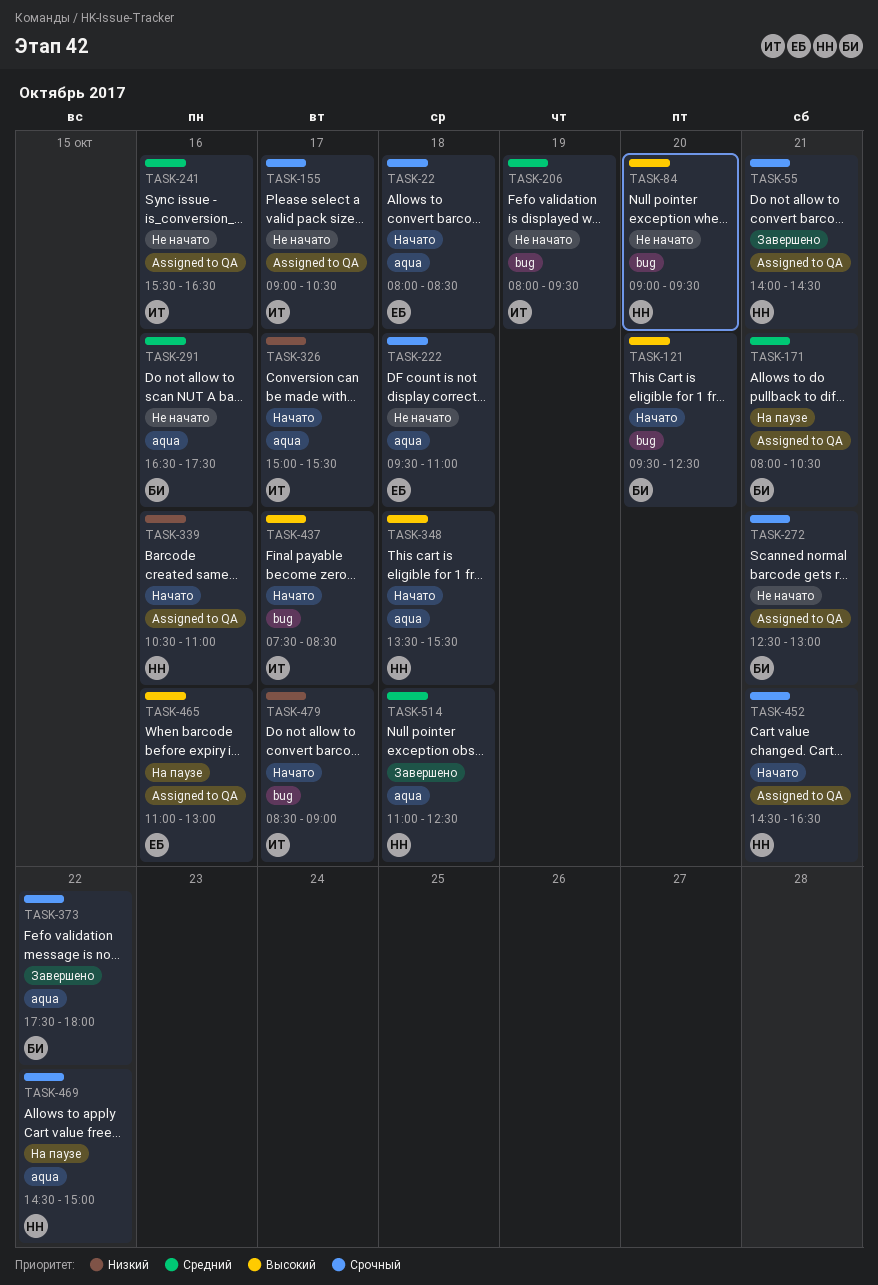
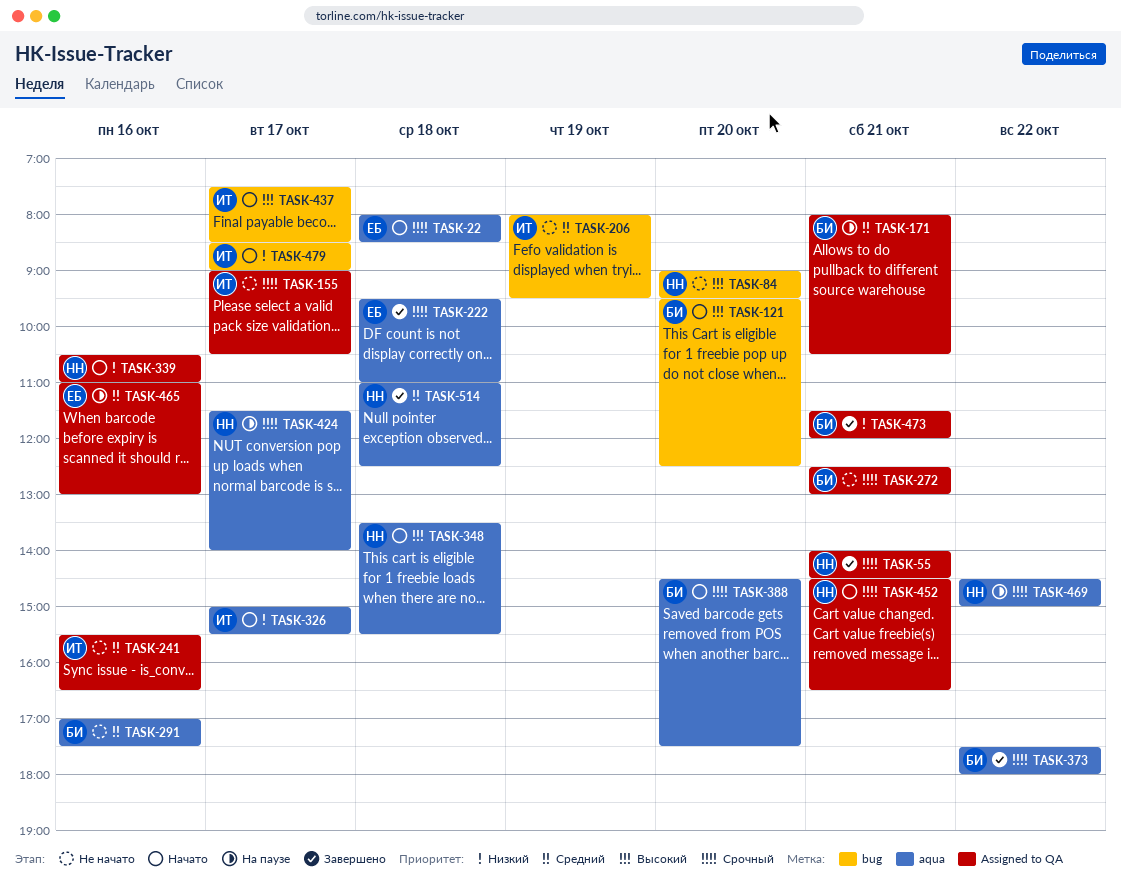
TASK-222, status: Не начато -> Завершено
TASK-291, begins: 16:30 -> 17:00
TASK-388: none -> present
TASK-424: none -> present
TASK-465, priority: Высокий -> Средний
TASK-473: none -> present

